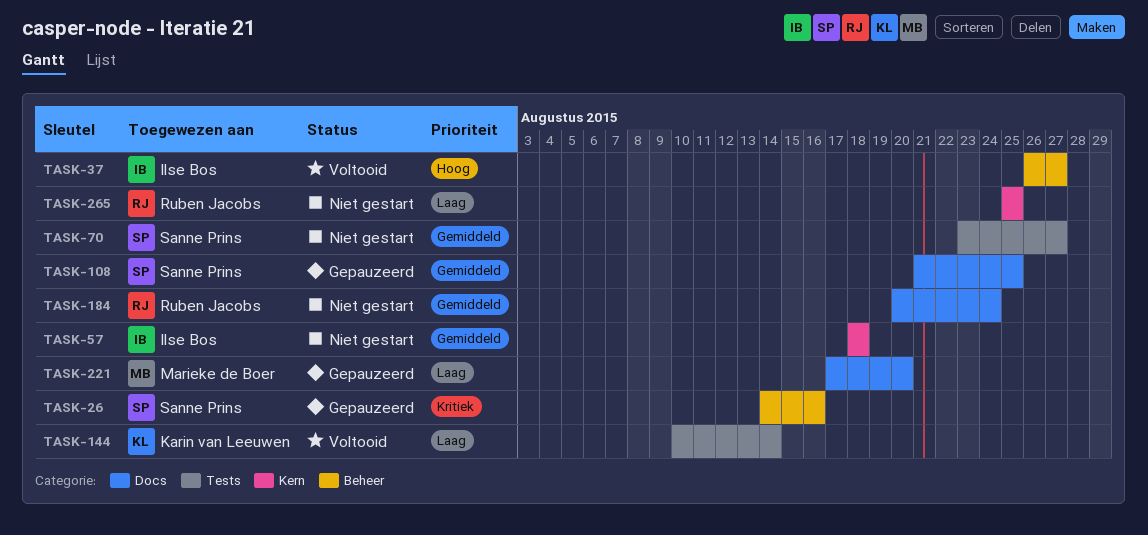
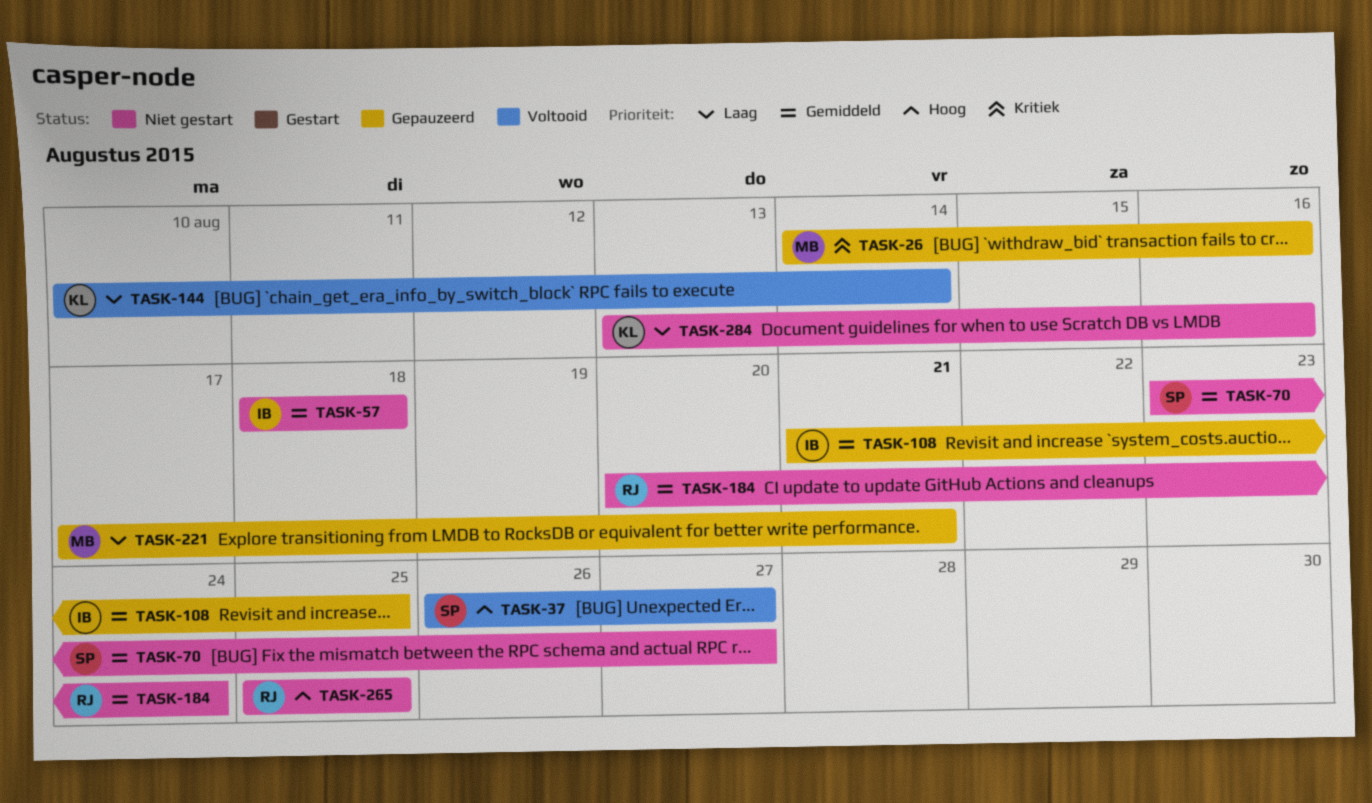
TASK-26, owner: Sanne Prins -> Marieke de Boer
TASK-37, owner: Ilse Bos -> Sanne Prins
TASK-108, owner: Sanne Prins -> Ilse Bos
TASK-221, due: Aug 20 -> Aug 21
TASK-265, priority: Laag -> Hoog
TASK-284: none -> present

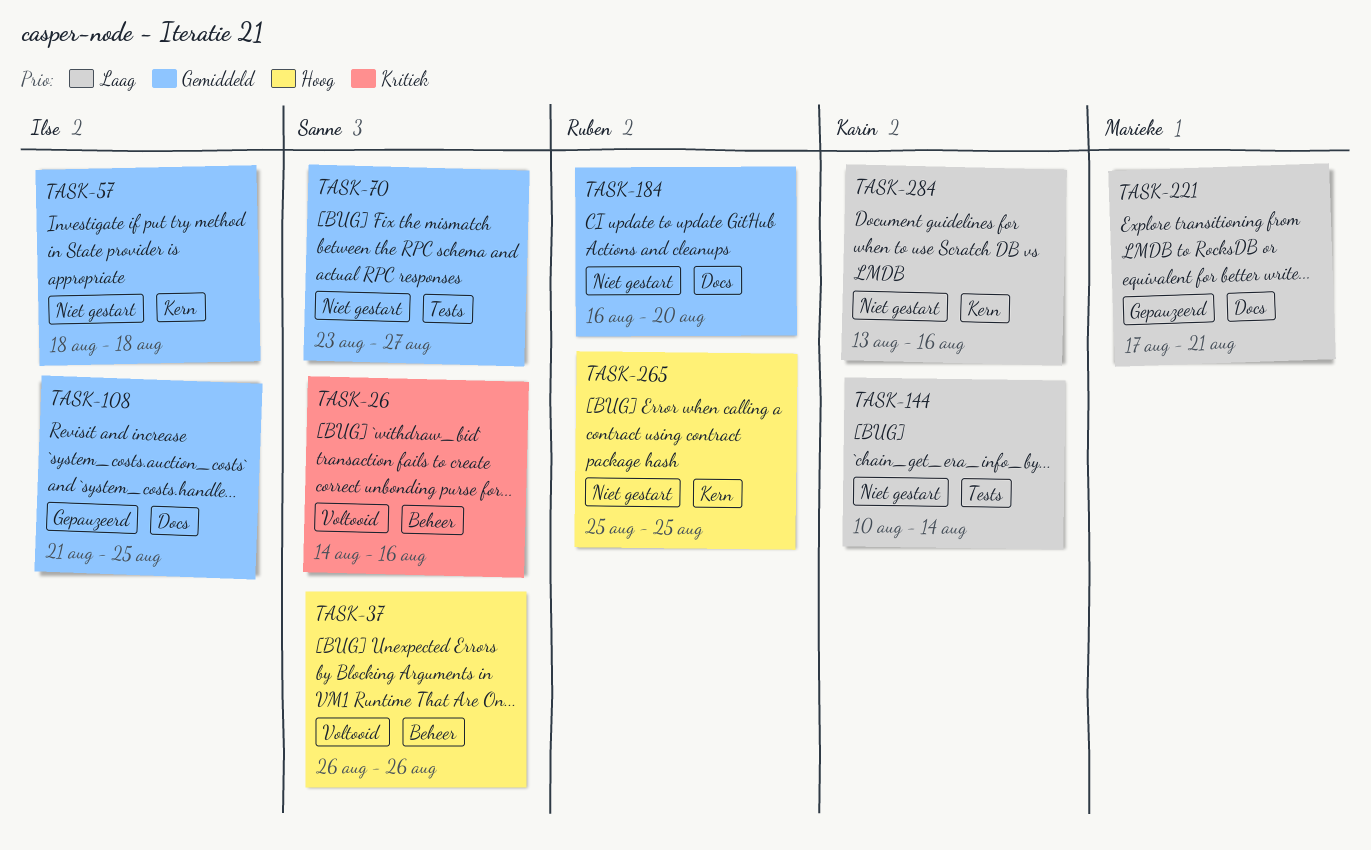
TASK-26, status: Gepauzeerd -> Voltooid
TASK-26, owner: Marieke -> Sanne
TASK-37, due: Aug 27 -> Aug 26
TASK-144, status: Voltooid -> Niet gestart
TASK-184, start: Aug 20 -> Aug 16
TASK-184, due: Aug 24 -> Aug 20

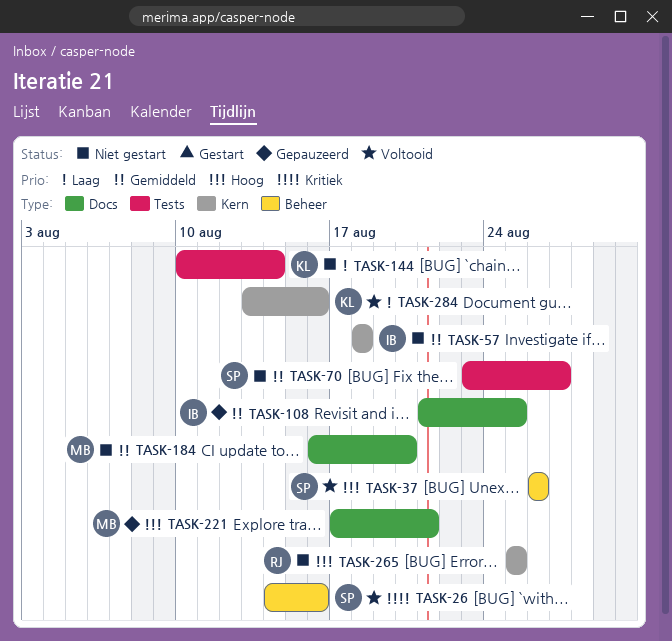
TASK-184, owner: Ruben -> Marieke
TASK-221, priority: Laag -> Hoog
TASK-284, status: Niet gestart -> Voltooid

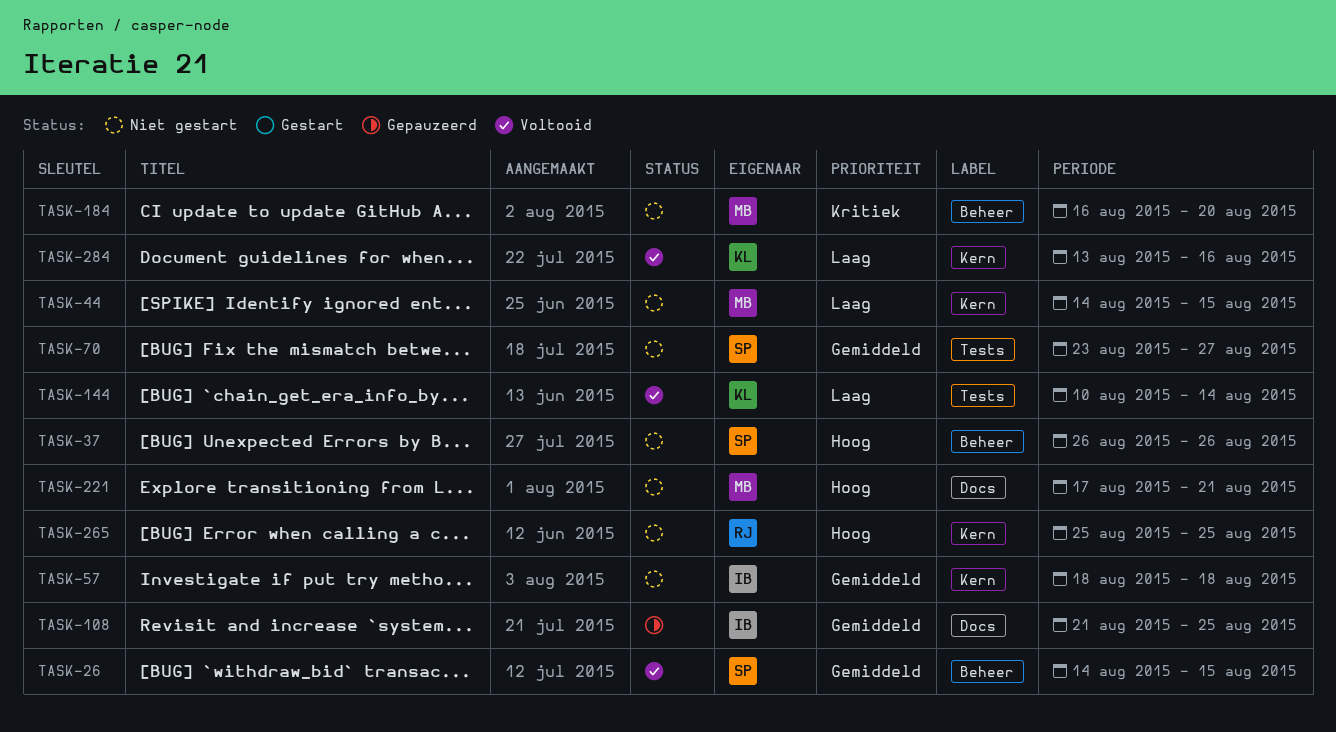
TASK-26, priority: Kritiek -> Gemiddeld
TASK-26, due: Aug 16 -> Aug 15
TASK-37, status: Voltooid -> Niet gestart
TASK-44: none -> present
TASK-144, status: Niet gestart -> Voltooid
TASK-184, priority: Gemiddeld -> Kritiek
TASK-184, label: Docs -> Beheer
TASK-221, status: Gepauzeerd -> Niet gestart

